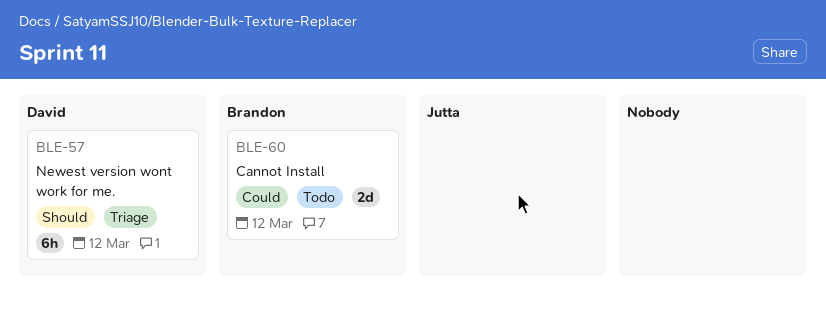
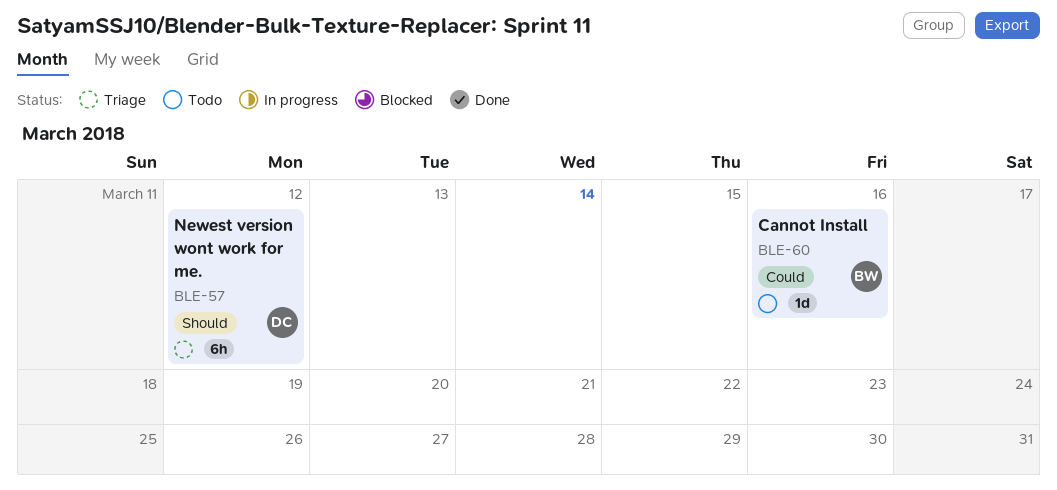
BLE-60, estimate: 2d -> 1d
BLE-60, due: Mar 12 -> Mar 16

